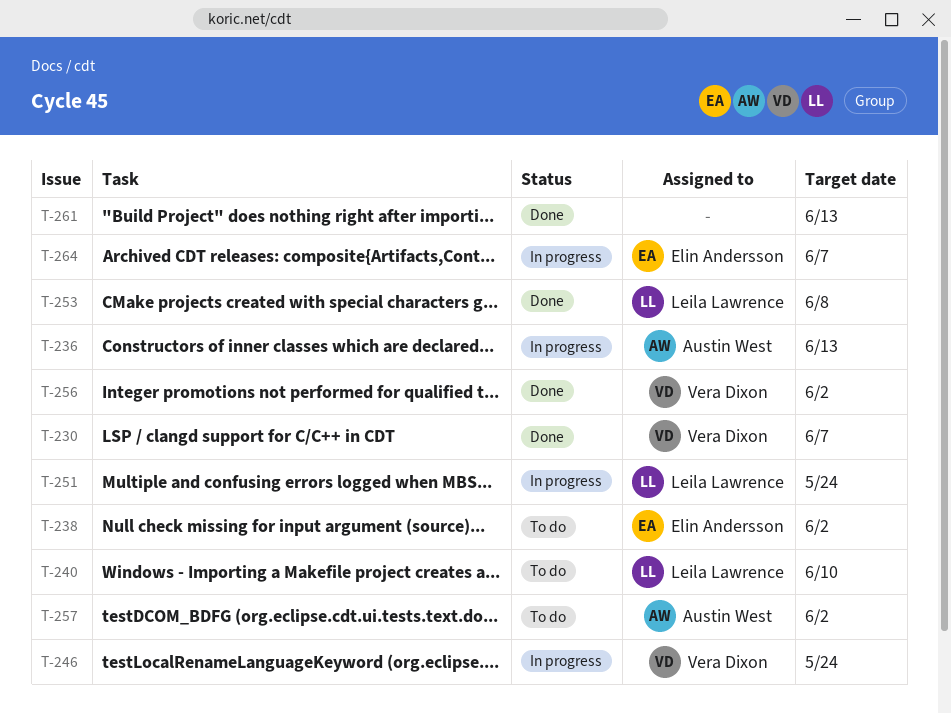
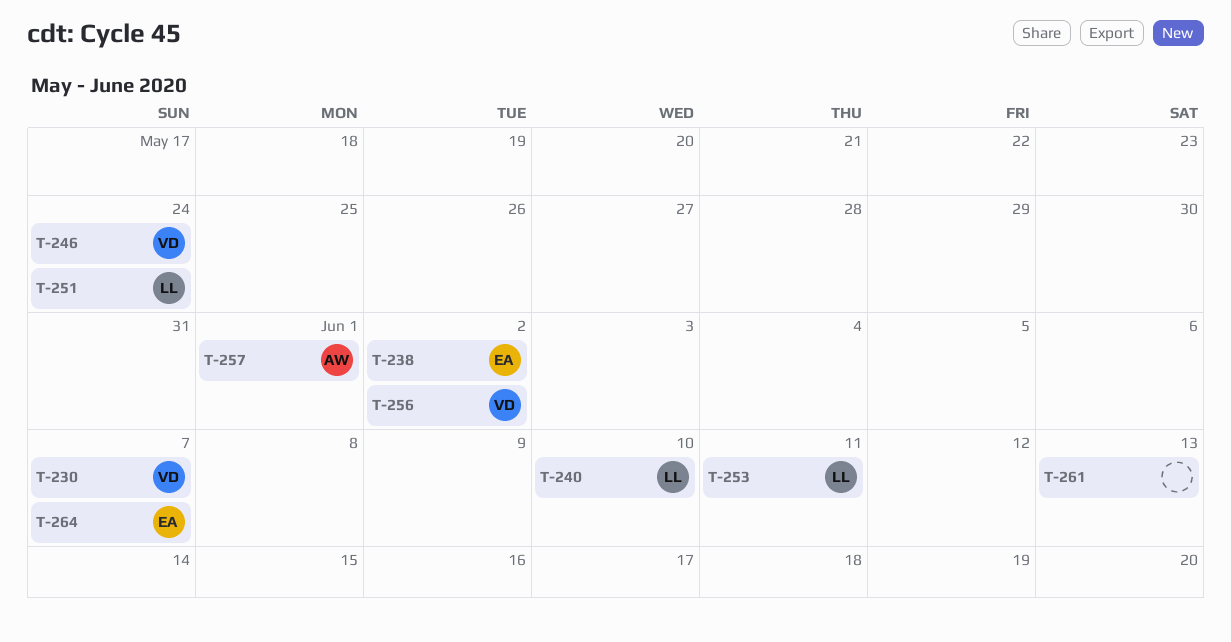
T-236: present -> none
T-253, due: Jun 8 -> Jun 11
T-257, due: Jun 2 -> Jun 1

